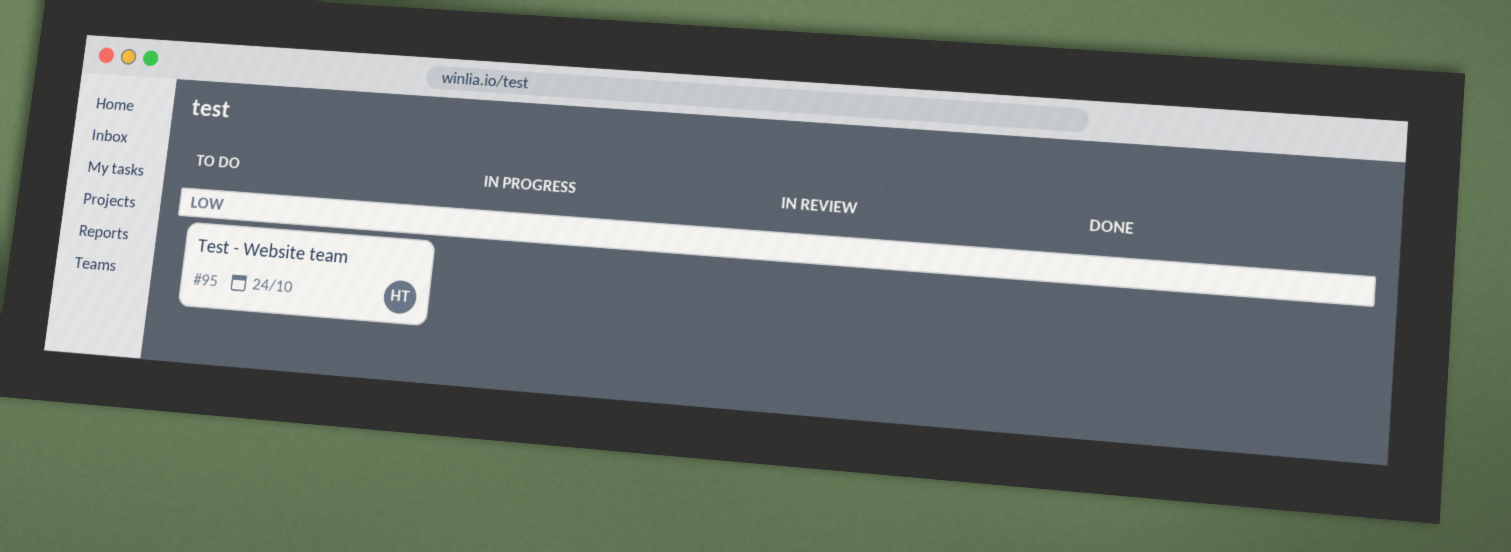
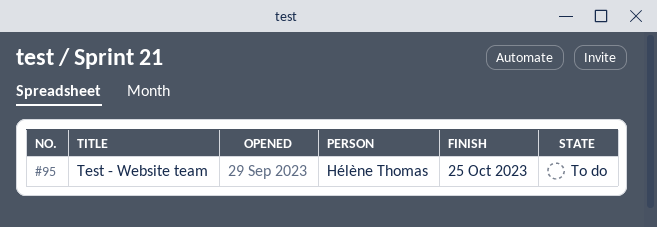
#95, due: Oct 24 -> Oct 25

